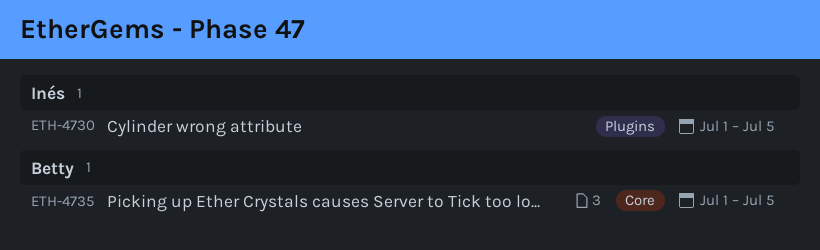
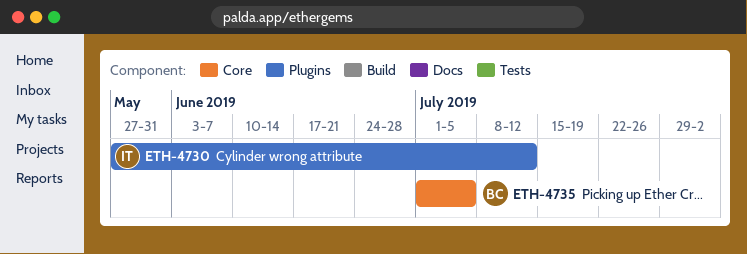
ETH-4730, start: Jul 1 -> May 27
ETH-4730, due: Jul 5 -> Jul 12

